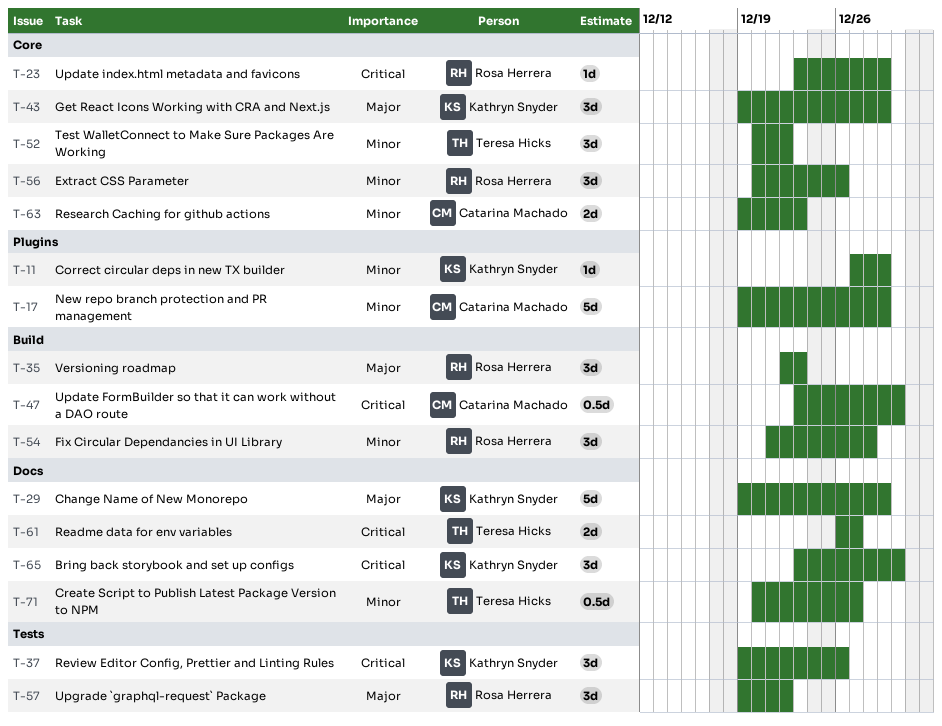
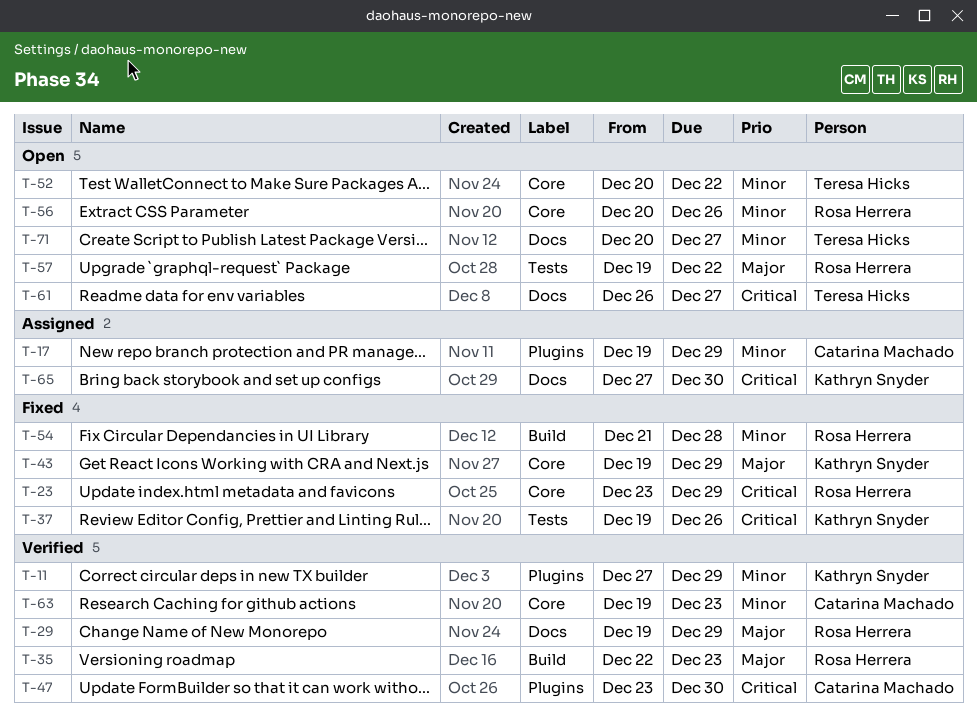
T-29, owner: Kathryn Snyder -> Rosa Herrera
T-47, label: Build -> Plugins
T-65, start: Dec 23 -> Dec 27

